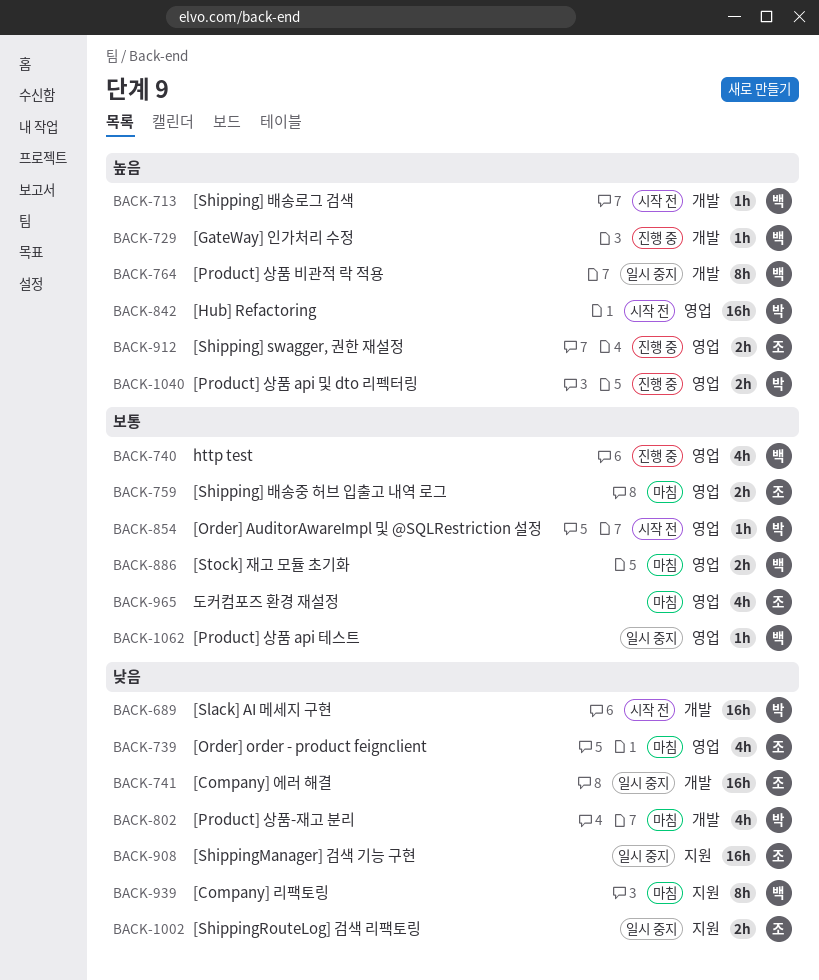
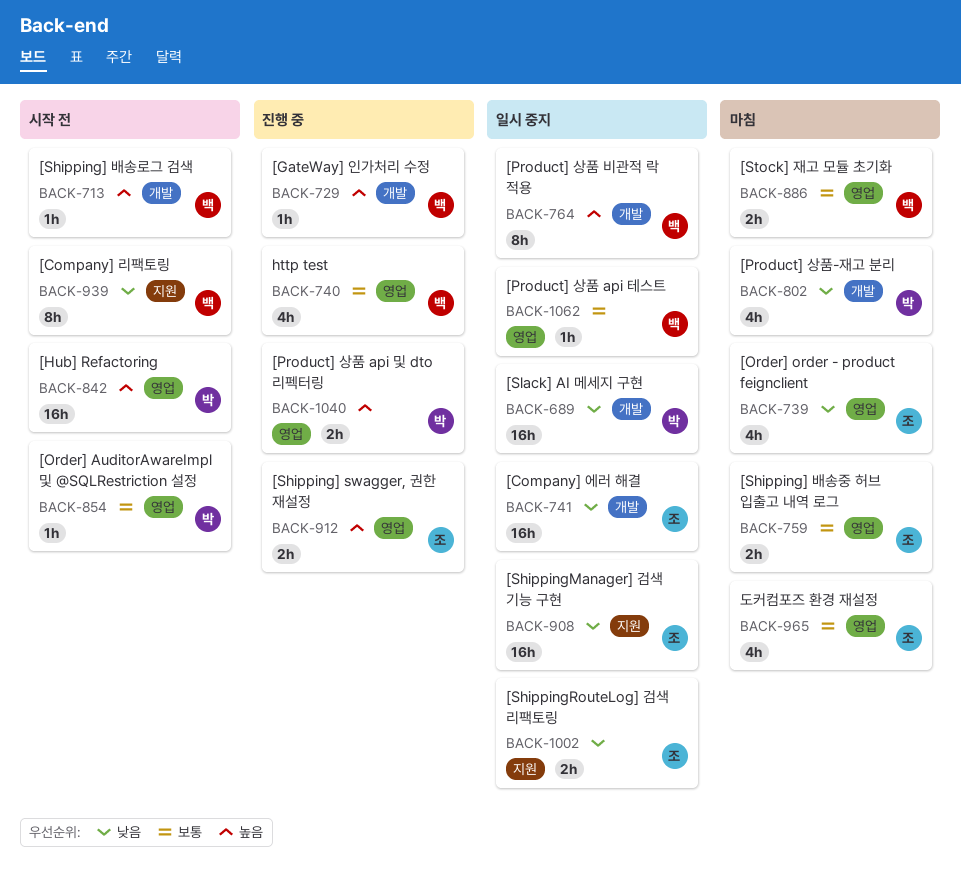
BACK-689, status: 시작 전 -> 일시 중지
BACK-939, status: 마침 -> 시작 전

